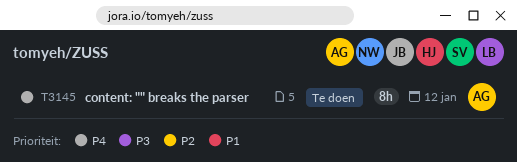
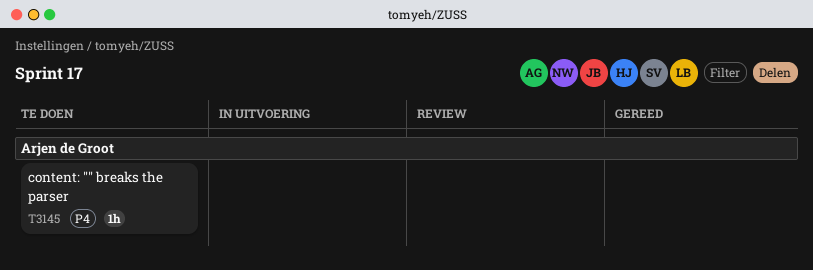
T3145, estimate: 8h -> 1h

